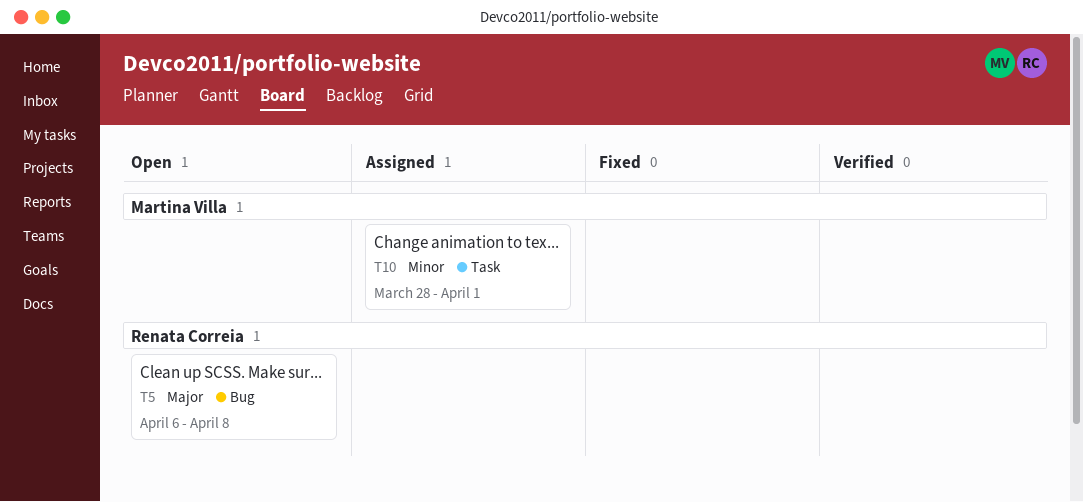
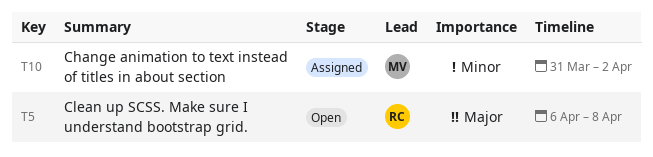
T10, start: Mar 28 -> Mar 31
T10, due: Apr 1 -> Apr 2

